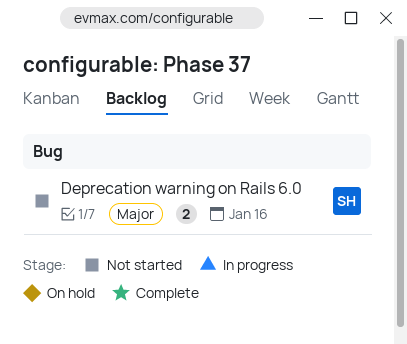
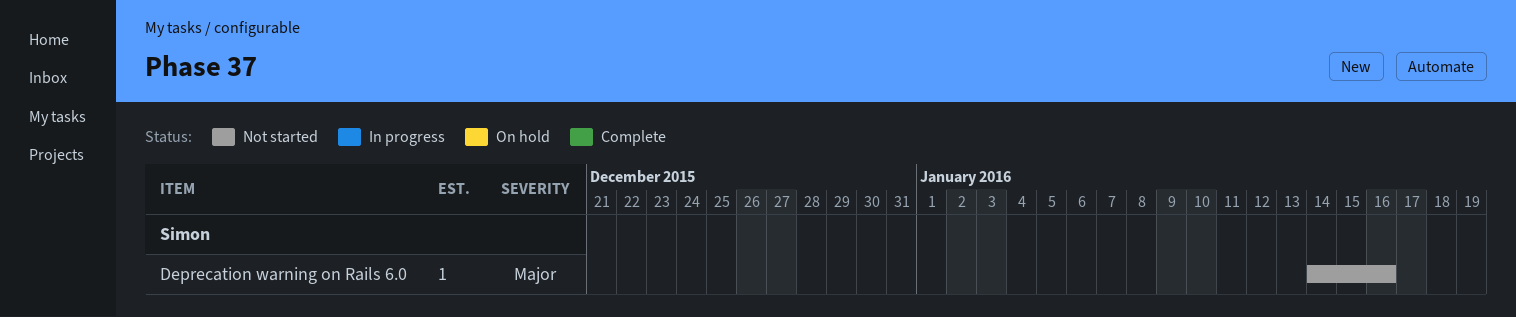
Deprecation warning on Rails 6.0, estimate: 2 -> 1

